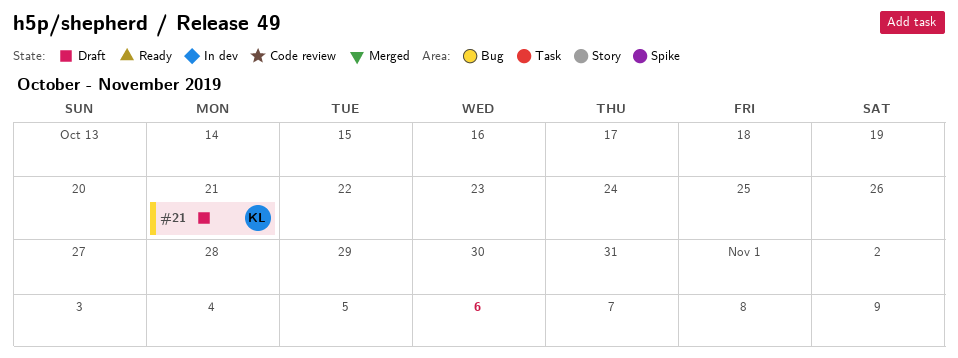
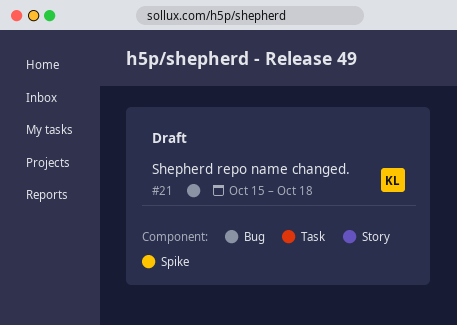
#21, due: Oct 21 -> Oct 18

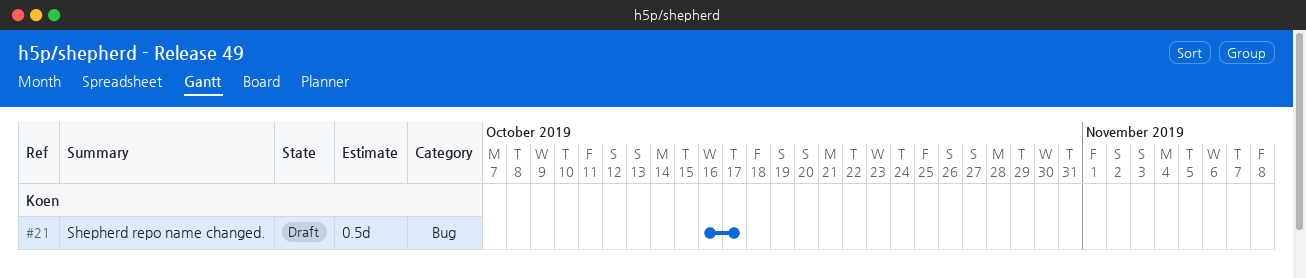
#21, start: Oct 15 -> Oct 16
#21, due: Oct 18 -> Oct 17

